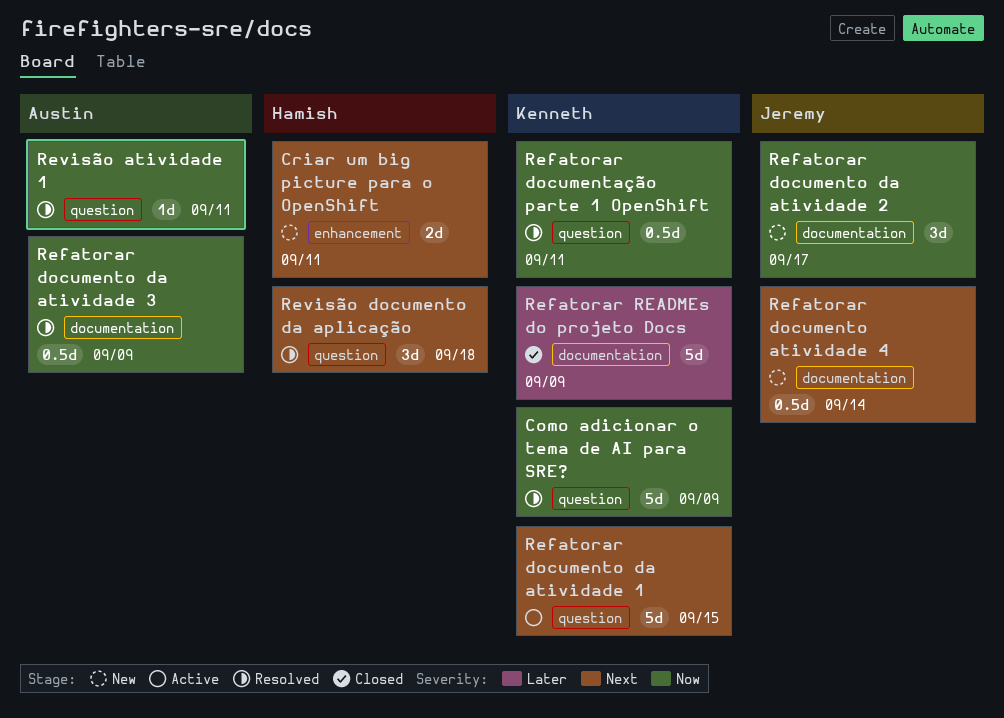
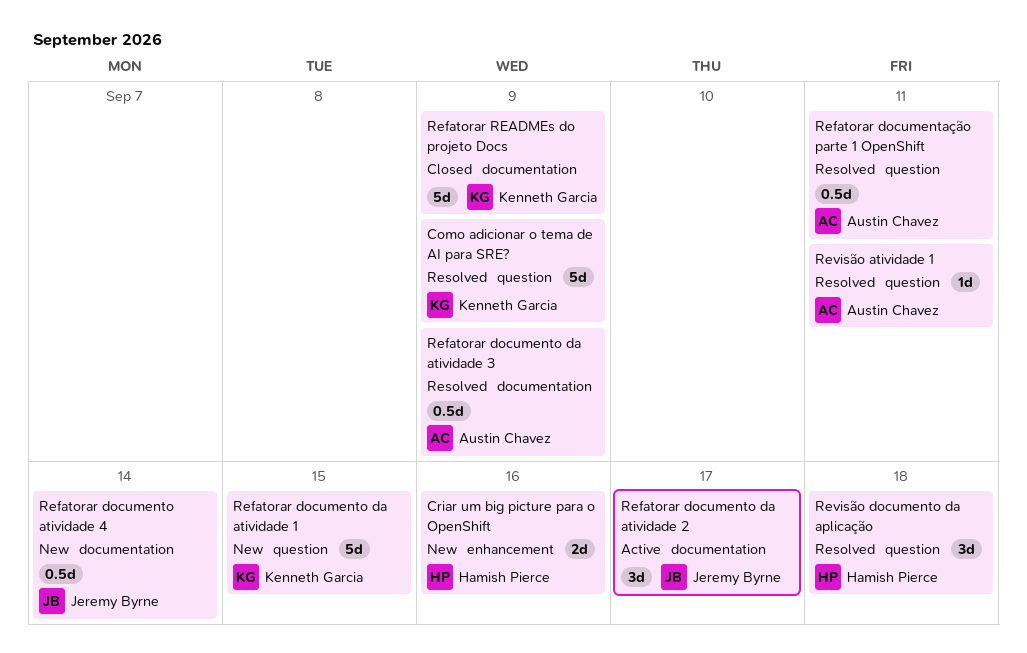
Criar um big picture para o OpenShift, due: Sep 11 -> Sep 16
Refatorar documentação parte 1 OpenShift, owner: Kenneth Garcia -> Austin Chavez
Refatorar documento da atividade 1, status: Active -> New
Refatorar documento da atividade 2, status: New -> Active

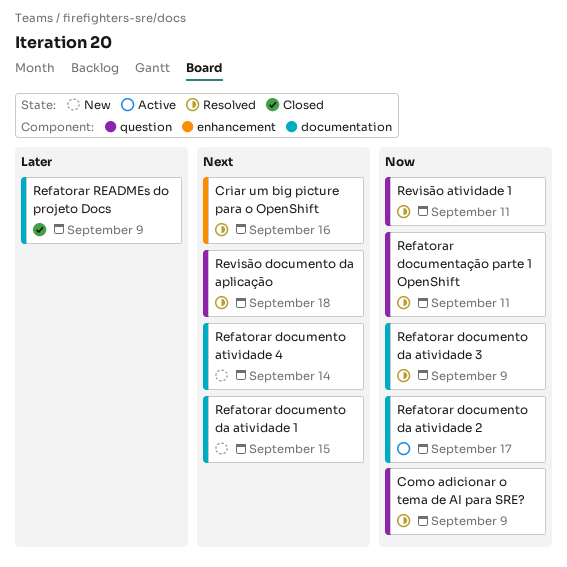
Criar um big picture para o OpenShift, status: New -> Resolved
Refatorar documento da atividade 1, label: question -> documentation

